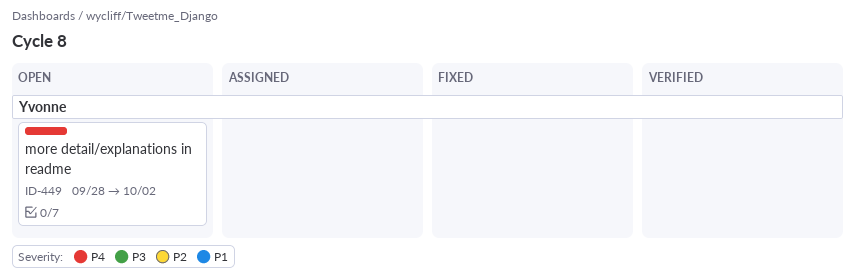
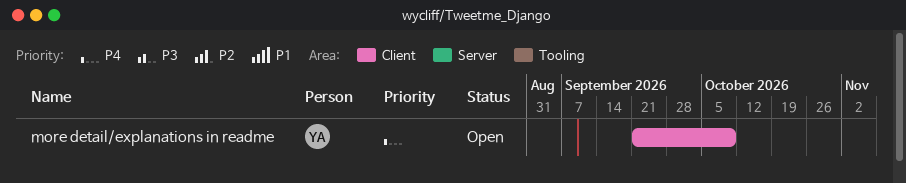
more detail/explanations in readme, start: Sep 28 -> Sep 21
more detail/explanations in readme, due: Oct 2 -> Oct 9

